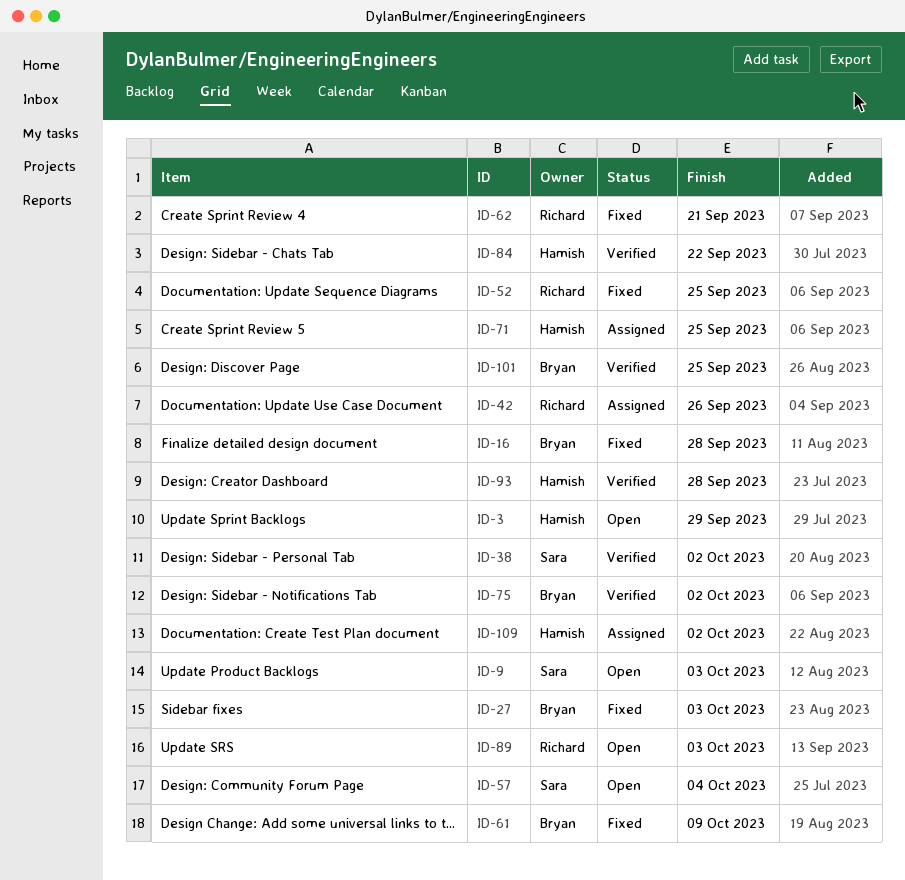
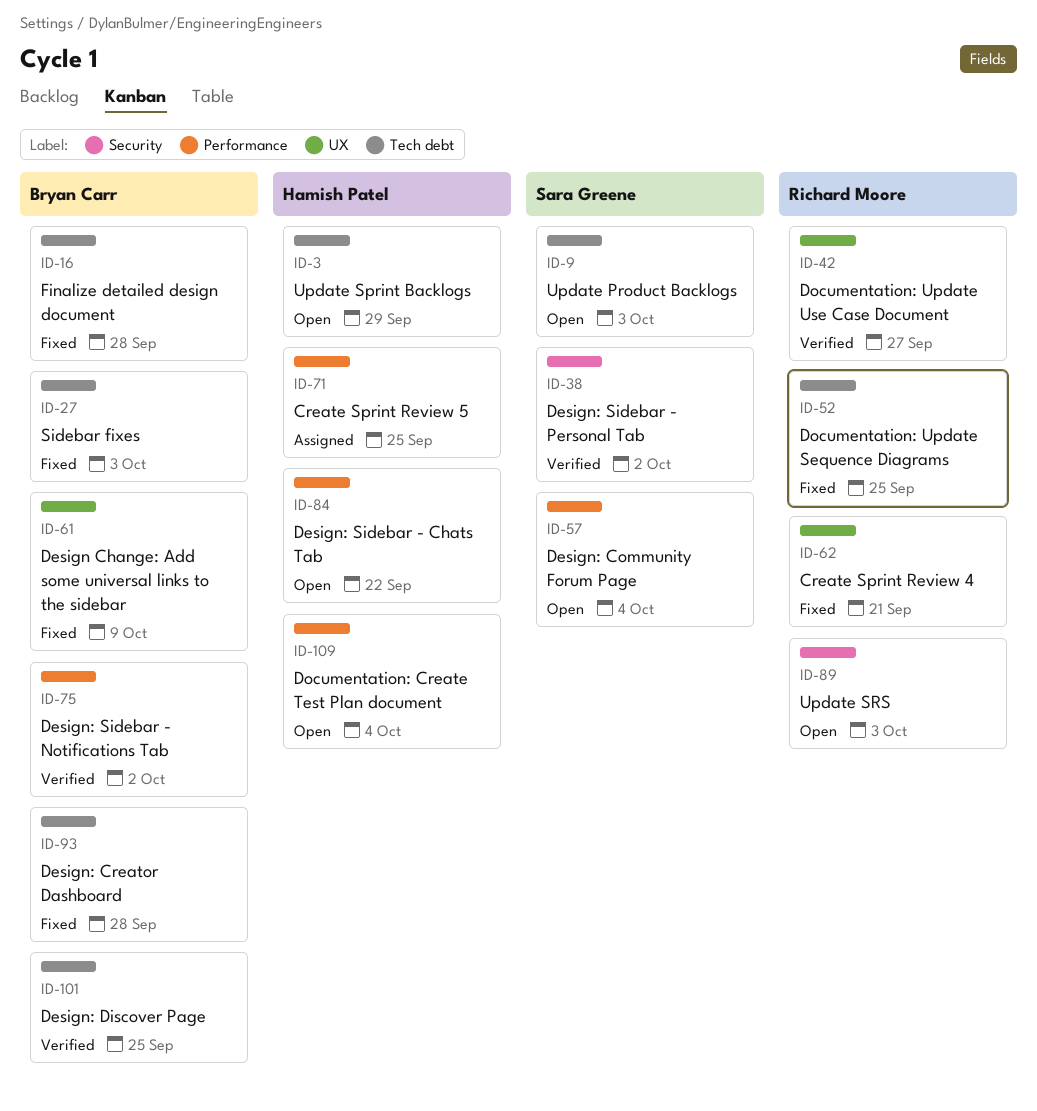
ID-42, status: Assigned -> Verified
ID-42, due: Sep 26 -> Sep 27
ID-84, status: Verified -> Open
ID-93, status: Verified -> Fixed
ID-93, owner: Hamish Patel -> Bryan Carr
ID-109, status: Assigned -> Open
ID-109, due: Oct 2 -> Oct 4

